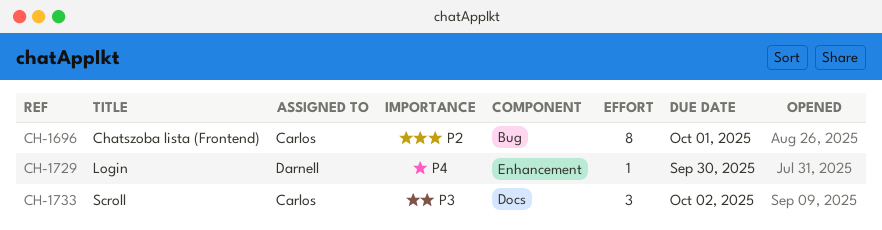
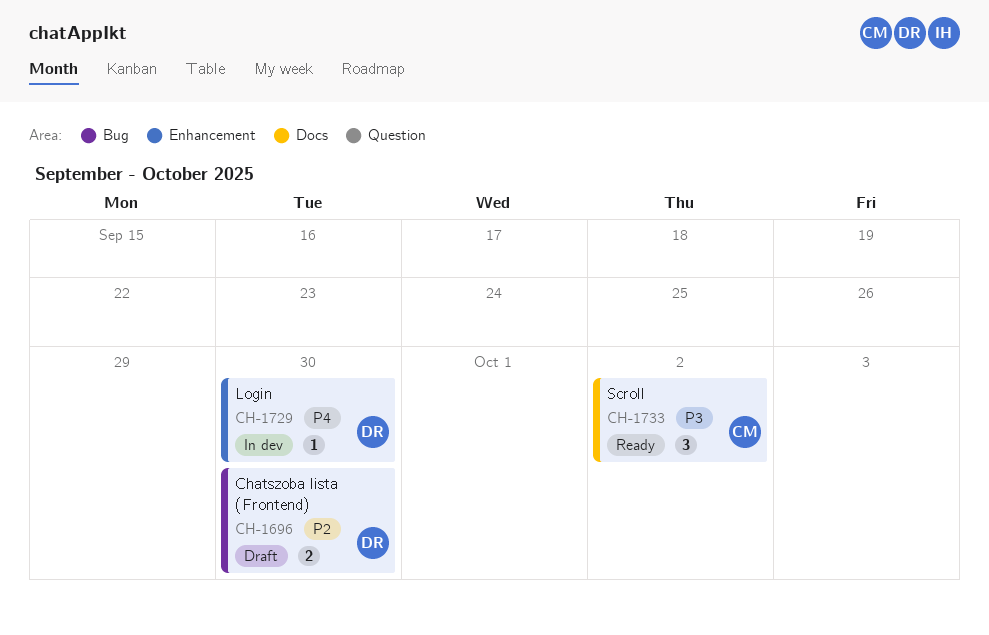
CH-1696, owner: Carlos -> Darnell
CH-1696, estimate: 8 -> 2
CH-1696, due: Oct 1 -> Sep 30

